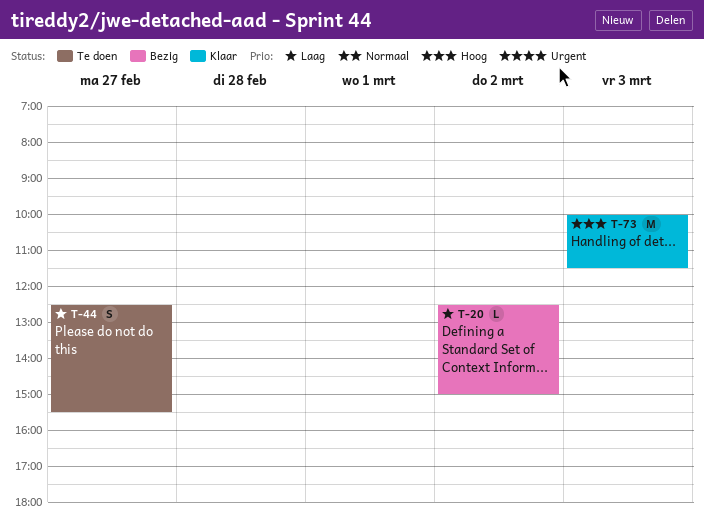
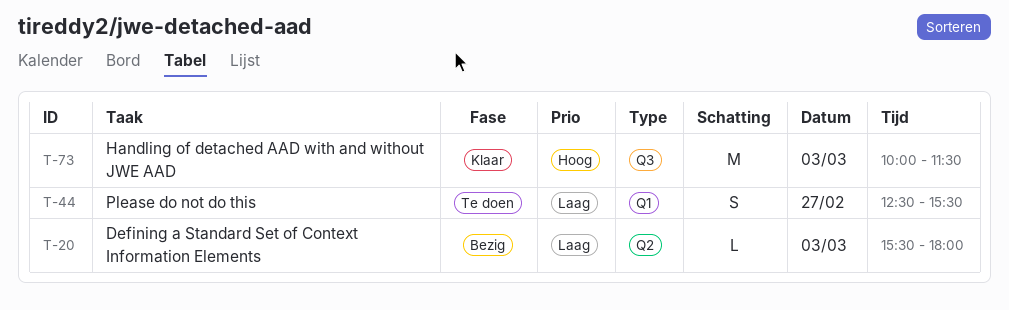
T-20, day: Mar 2 -> Mar 3
T-20, begins: 12:30 -> 15:30
T-20, ends: 15:00 -> 18:00

